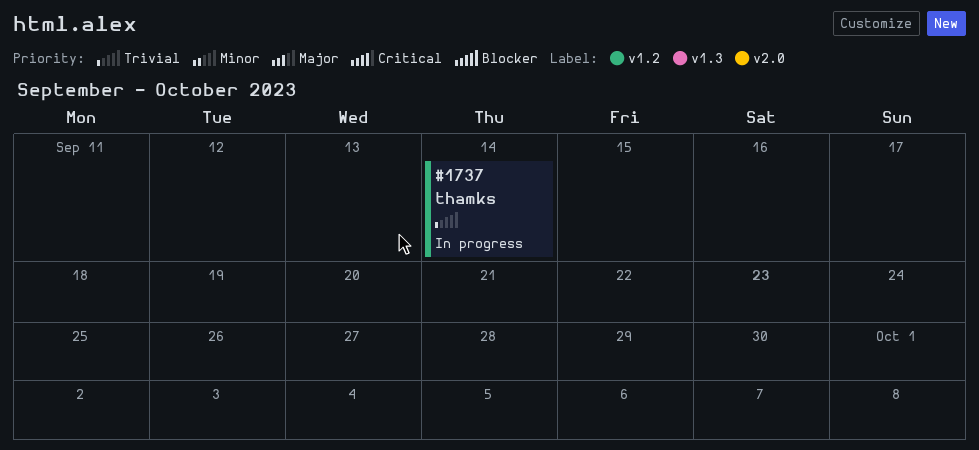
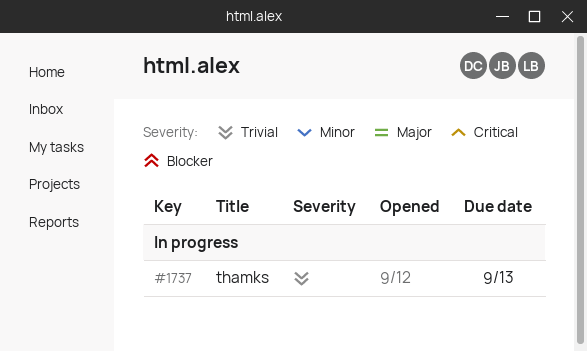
#1737, due: Sep 14 -> Sep 13

